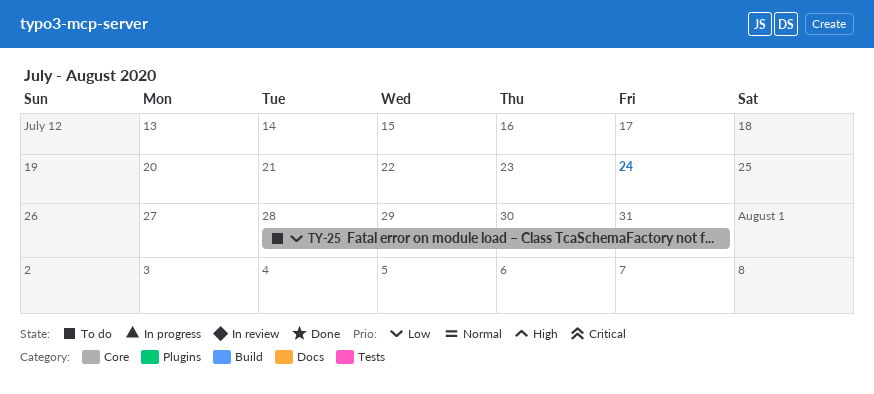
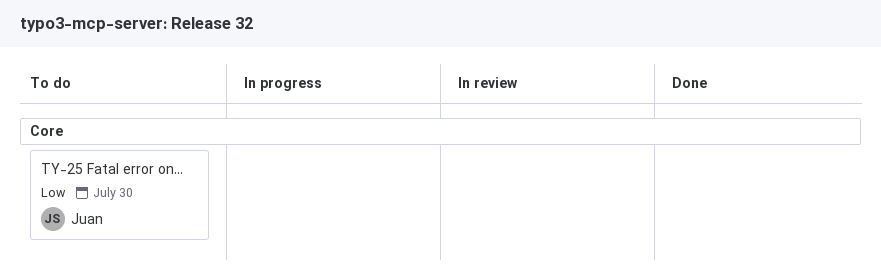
TY-25, due: Jul 31 -> Jul 30

